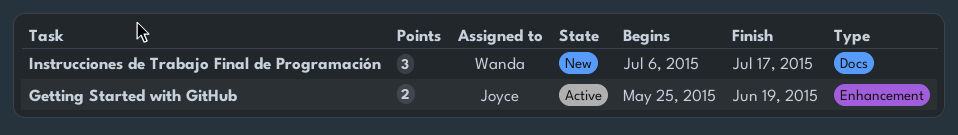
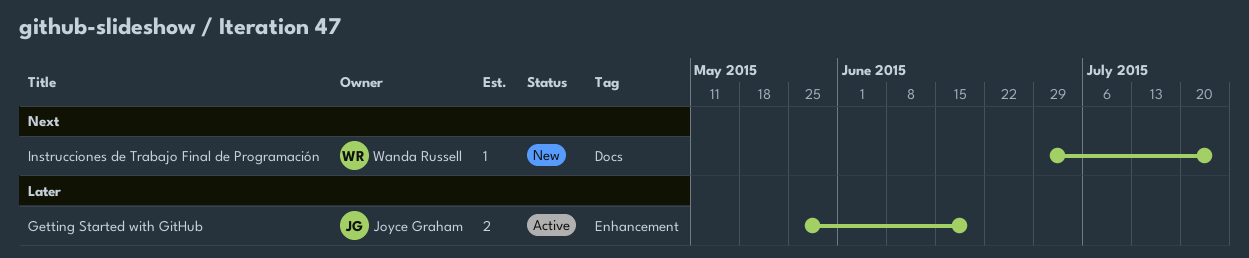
Instrucciones de Trabajo Final de Programación, estimate: 3 -> 1
Instrucciones de Trabajo Final de Programación, start: Jul 6 -> Jun 29
Instrucciones de Trabajo Final de Programación, due: Jul 17 -> Jul 24

